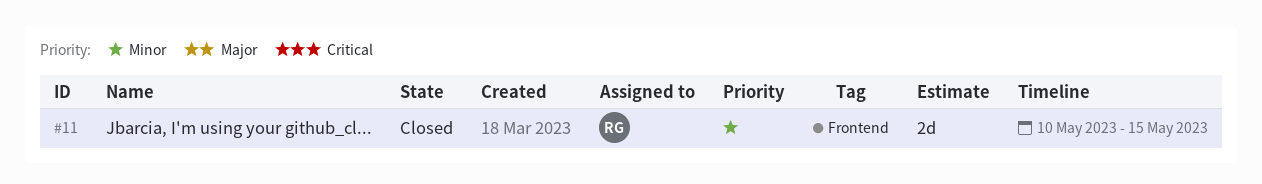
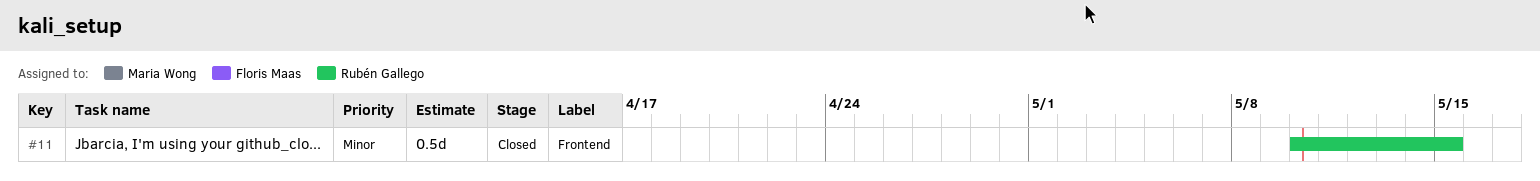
#11, estimate: 2d -> 0.5d

